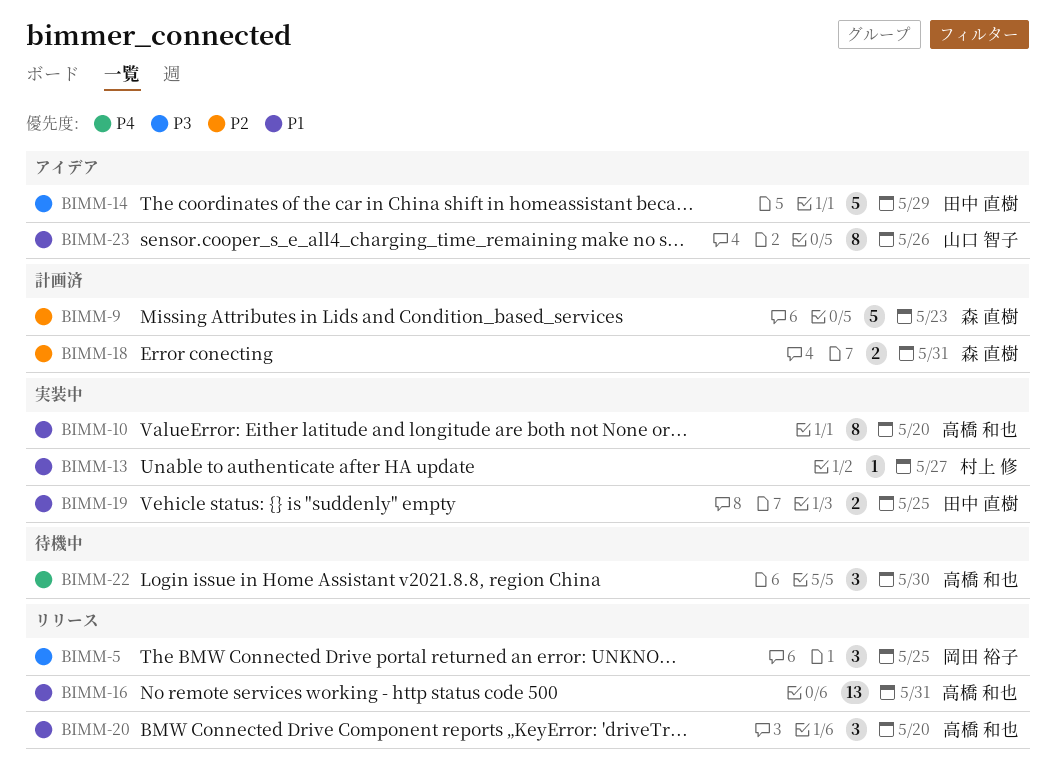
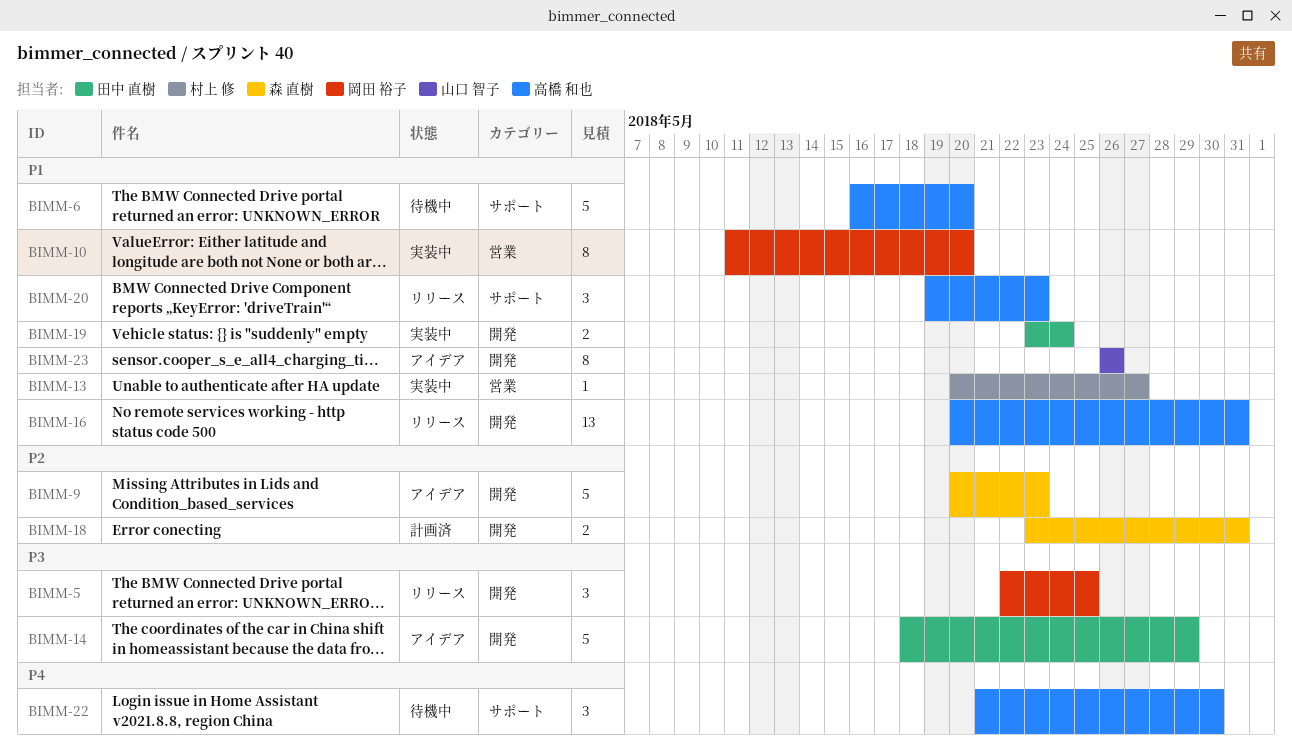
BIMM-6: none -> present
BIMM-9, status: 計画済 -> アイデア
BIMM-10, owner: 高橋 和也 -> 岡田 裕子
BIMM-19, due: May 25 -> May 24
BIMM-20, due: May 20 -> May 23

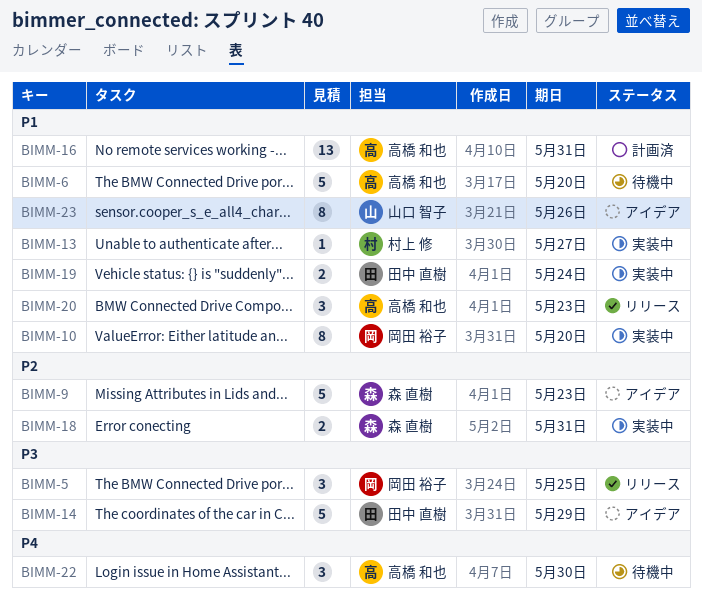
BIMM-16, status: リリース -> 計画済
BIMM-18, status: 計画済 -> 実装中

